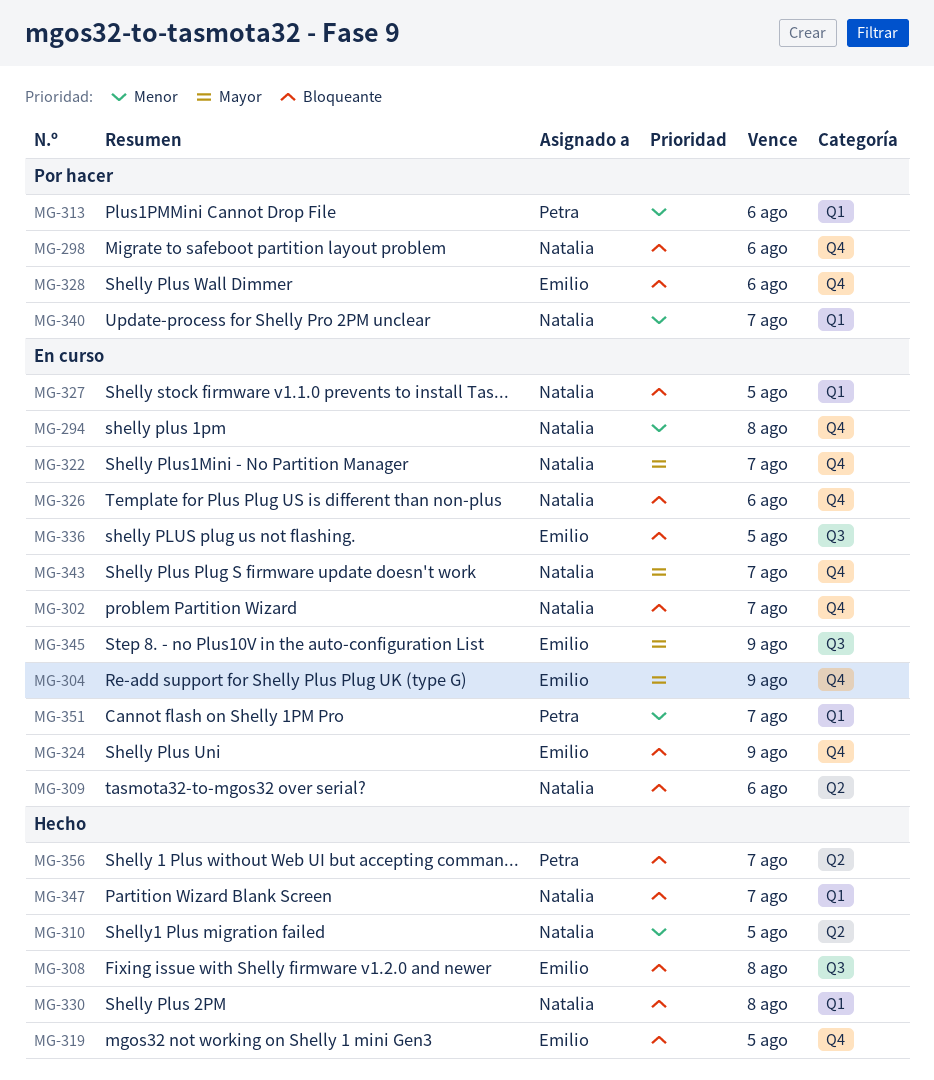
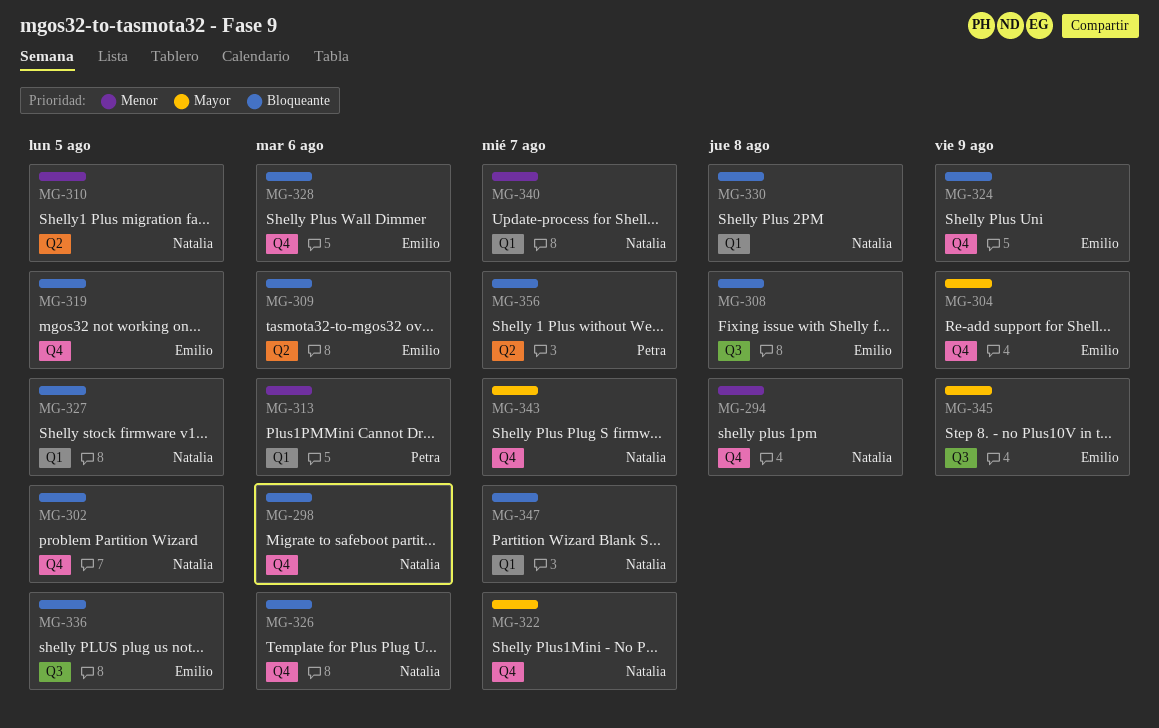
MG-302, due: Aug 7 -> Aug 5
MG-309, owner: Natalia -> Emilio
MG-351: present -> none

